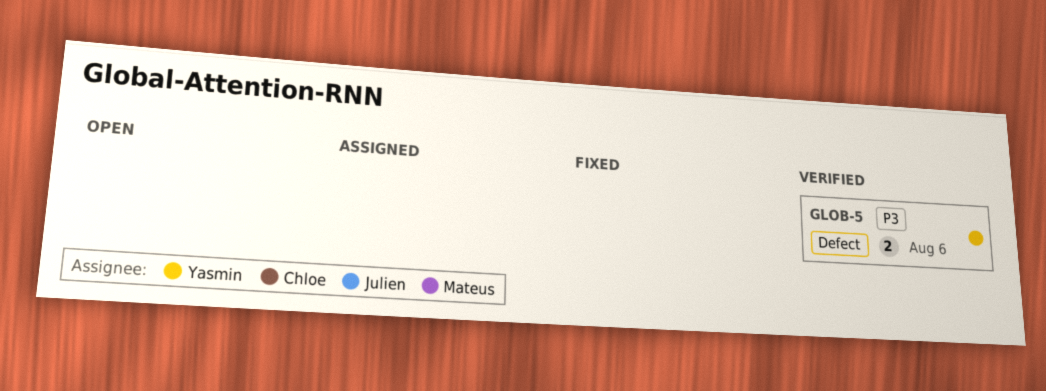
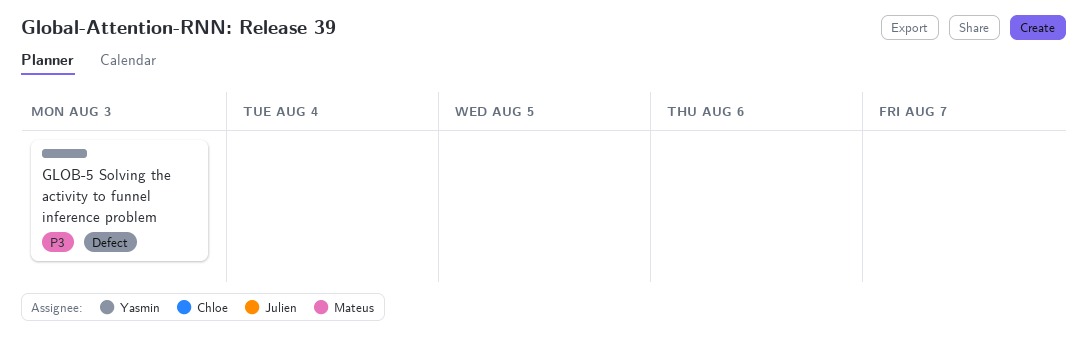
GLOB-5, due: Aug 6 -> Aug 3

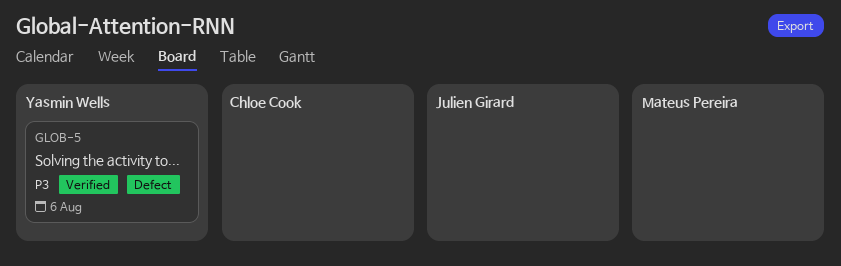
GLOB-5, due: Aug 3 -> Aug 6

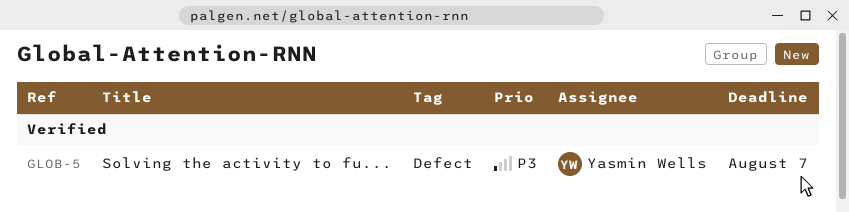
GLOB-5, due: Aug 6 -> Aug 7

